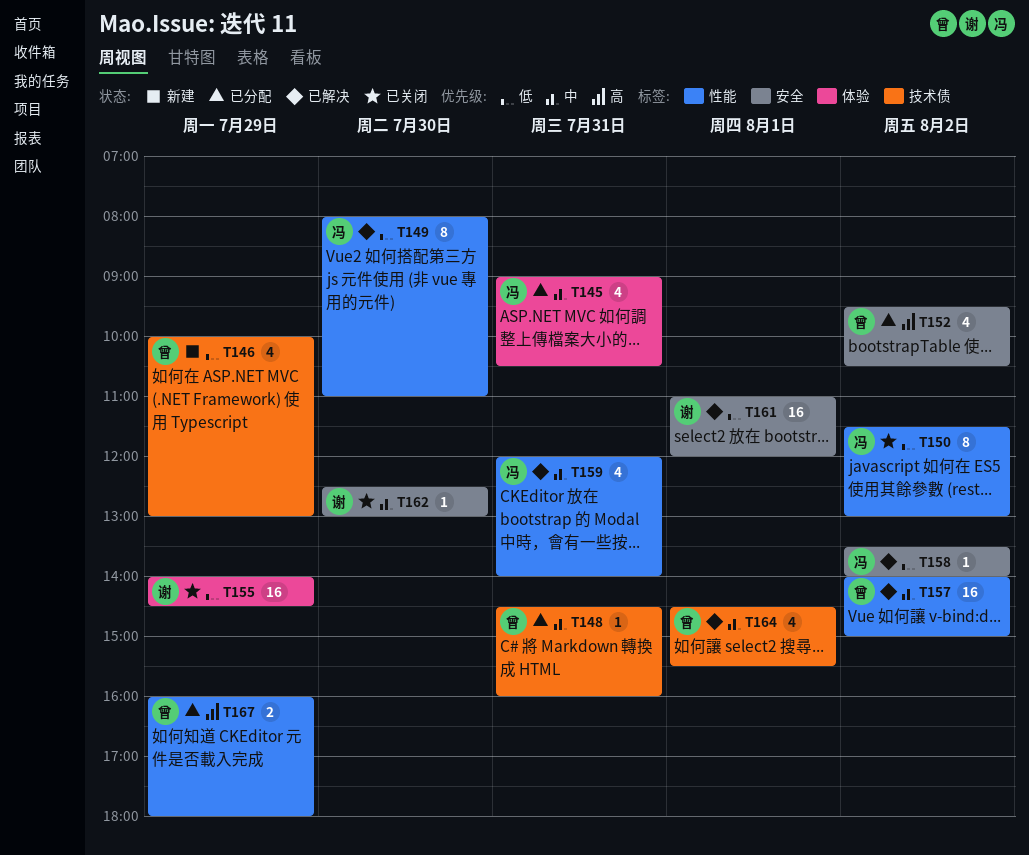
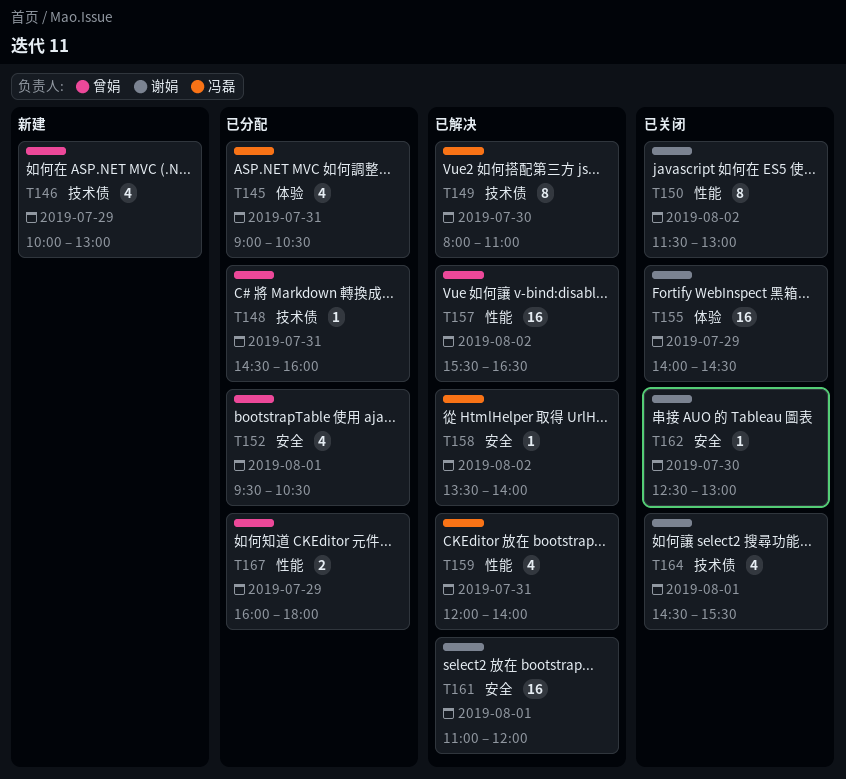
T149, label: 性能 -> 技术债
T150, owner: 冯磊 -> 谢娟
T152, day: Aug 2 -> Aug 1
T157, begins: 14:00 -> 15:30
T157, ends: 15:00 -> 16:30
T164, status: 已解决 -> 已关闭
T164, owner: 曾娟 -> 谢娟

